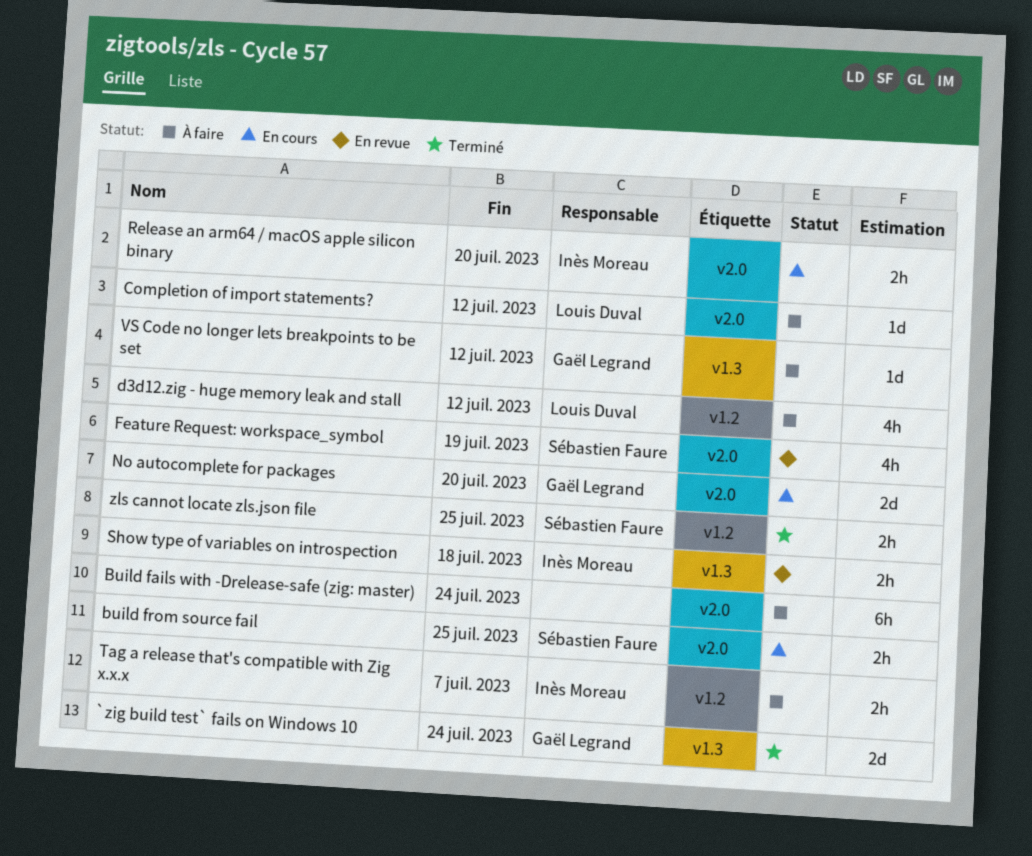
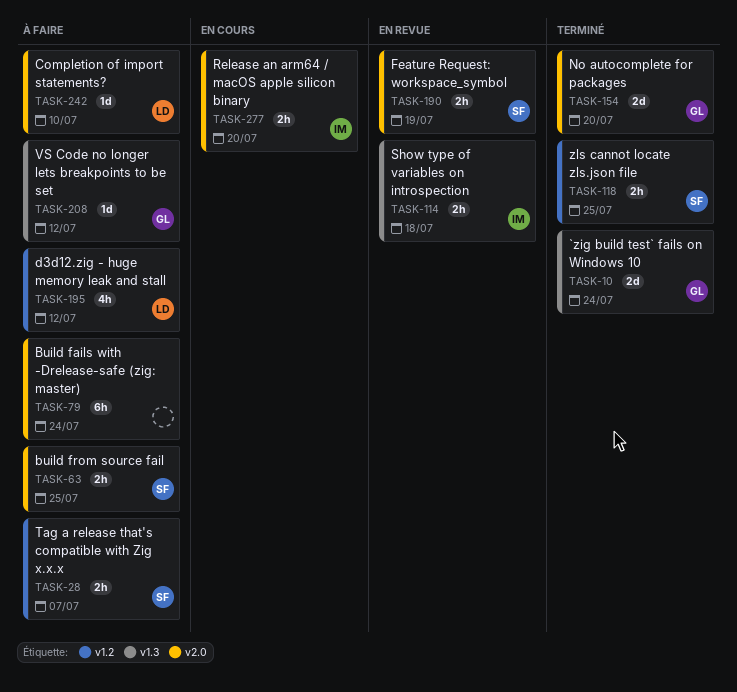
build from source fail, status: En cours -> À faire
Completion of import statements?, due: Jul 12 -> Jul 10
Feature Request: workspace_symbol, estimate: 4h -> 2h
No autocomplete for packages, status: En cours -> Terminé
Tag a release that's compatible with Zig x.x.x, owner: Inès Moreau -> Sébastien Faure

